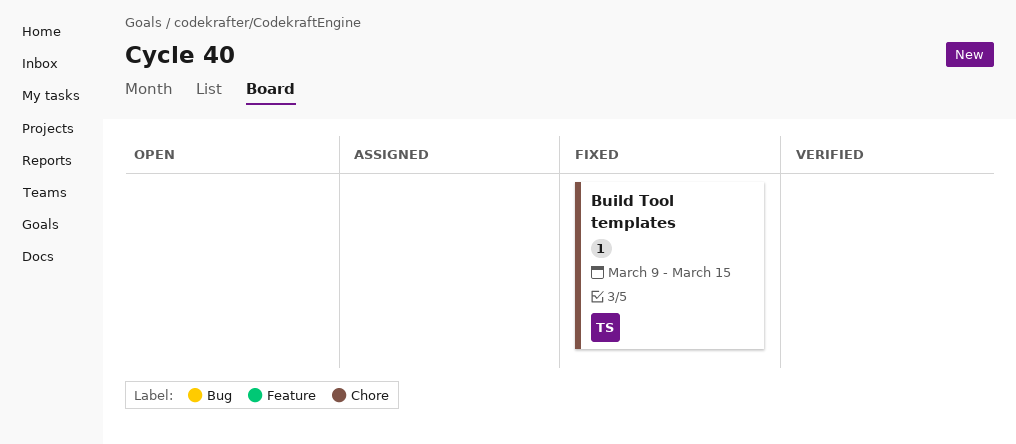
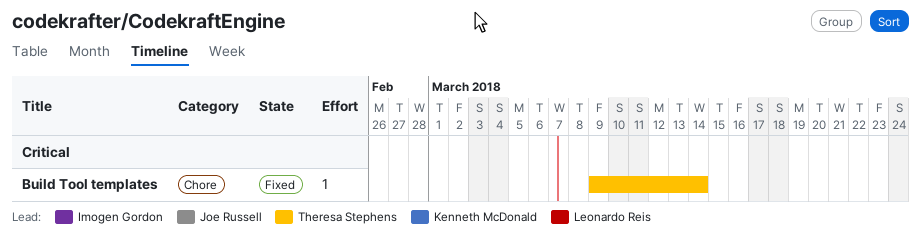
Build Tool templates, due: Mar 15 -> Mar 14

